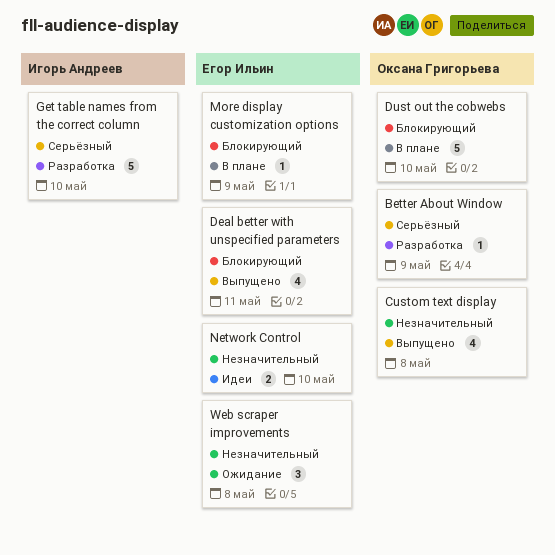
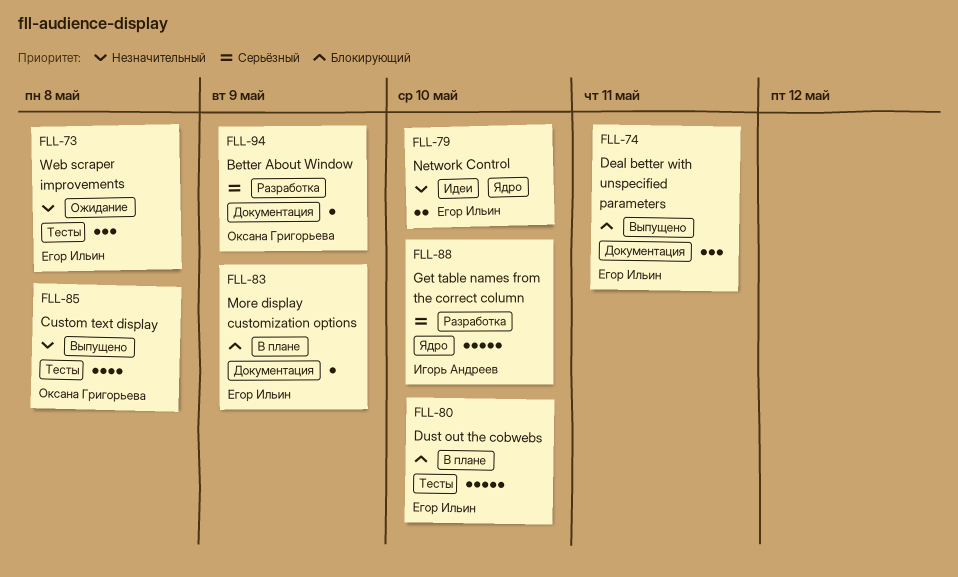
Deal better with unspecified parameters, estimate: 4 -> 3
Dust out the cobwebs, owner: Оксана Григорьева -> Егор Ильин

